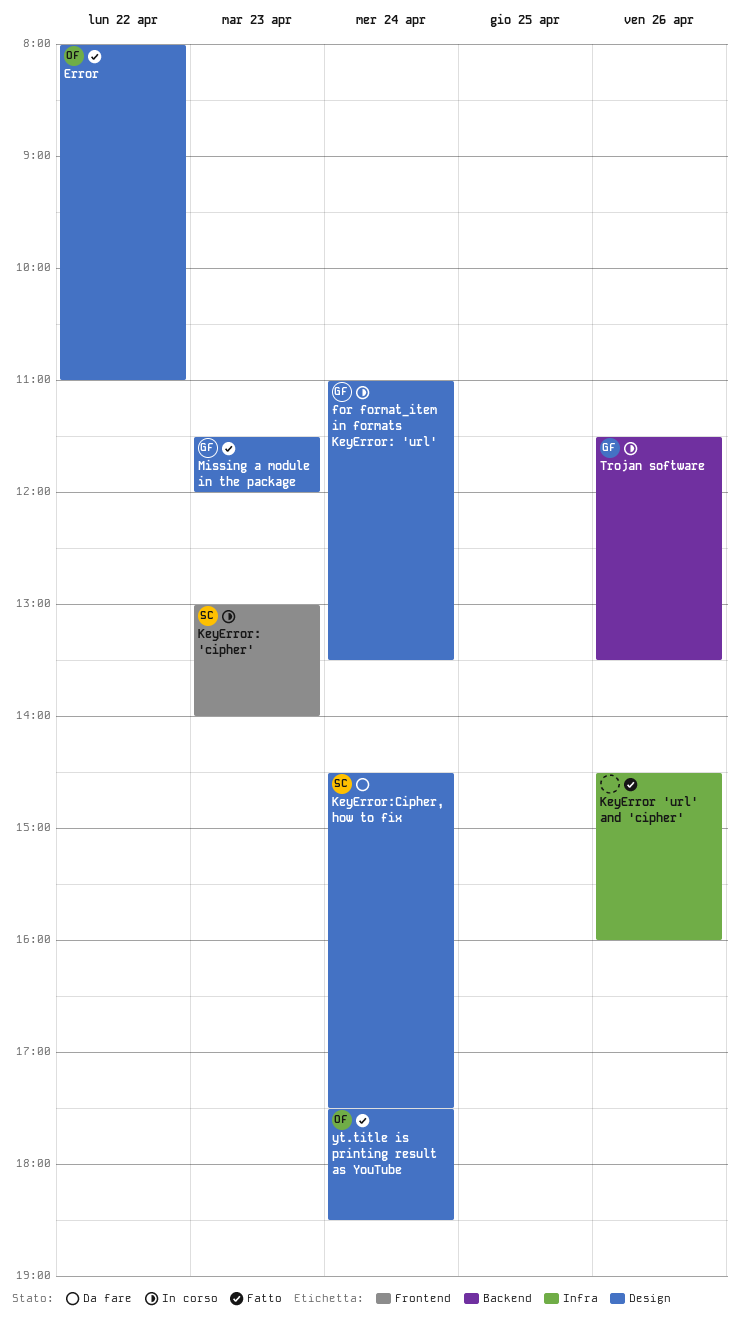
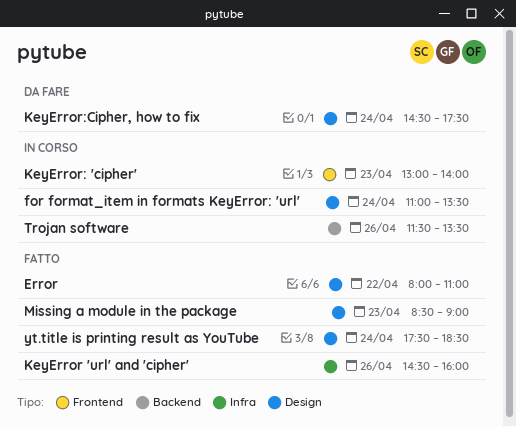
Missing a module in the package, begins: 11:30 -> 08:30
Missing a module in the package, ends: 12:00 -> 09:00

